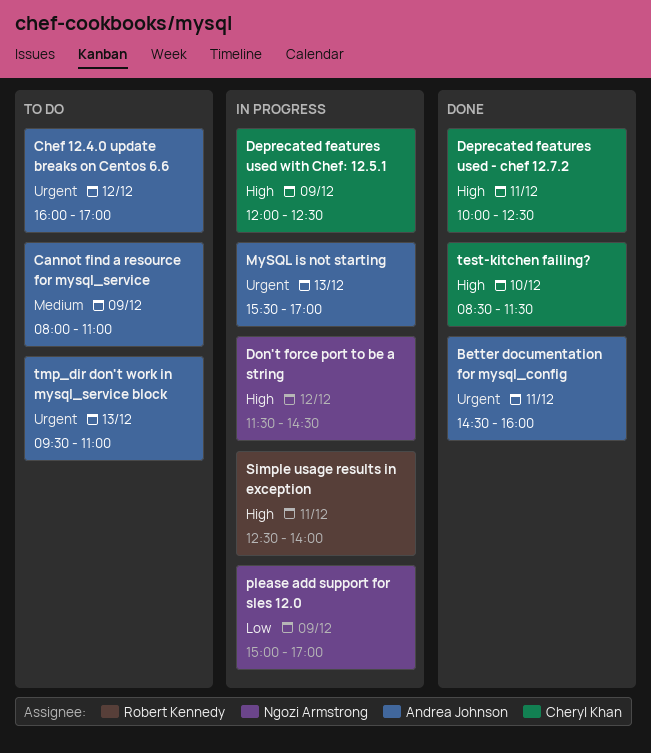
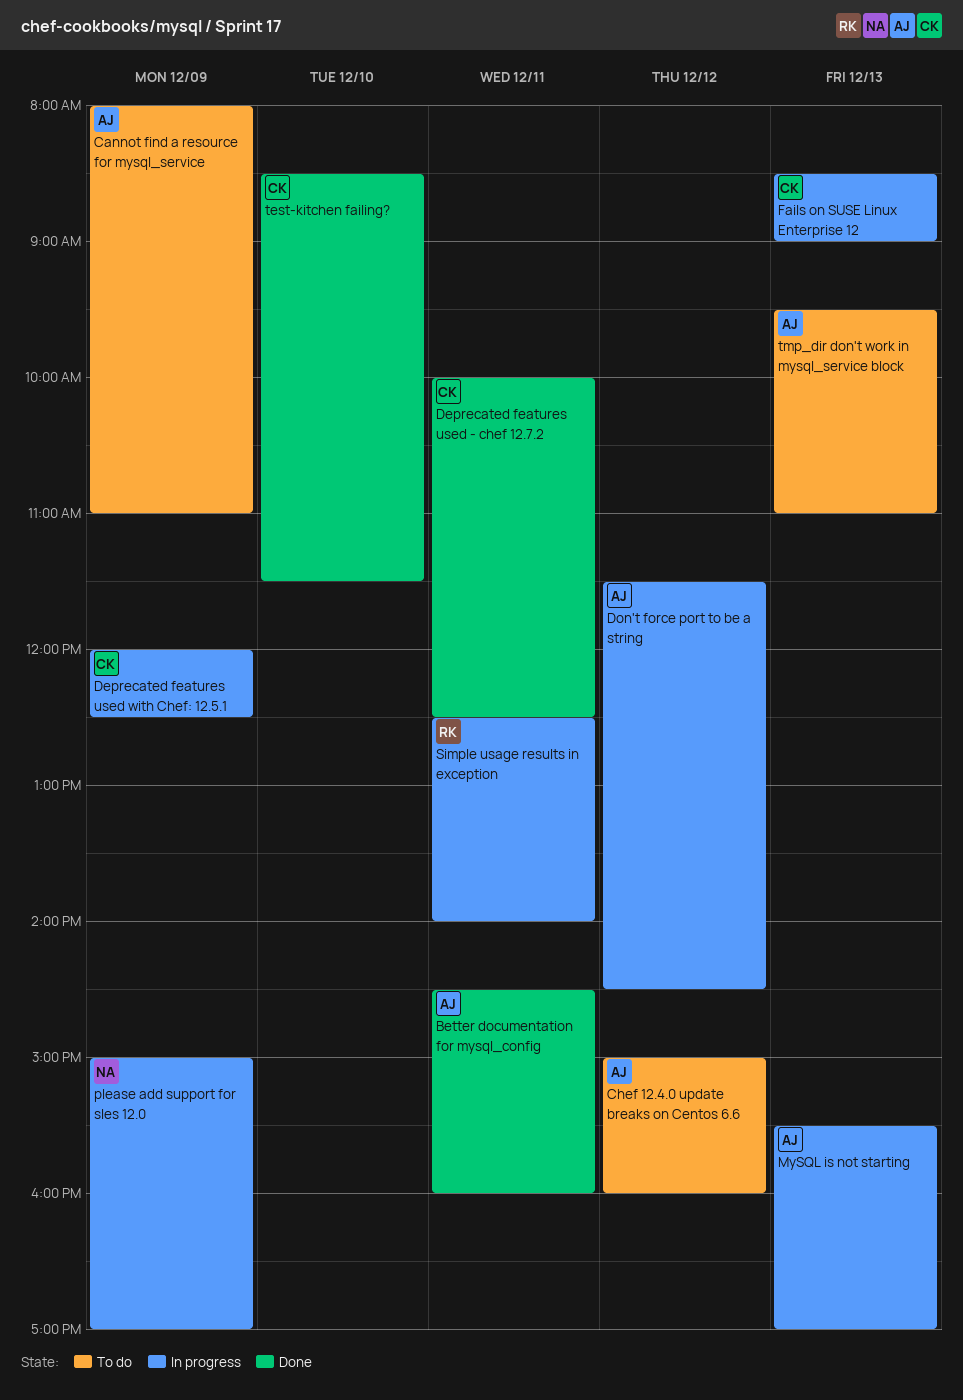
Chef 12.4.0 update breaks on Centos 6.6, begins: 16:00 -> 15:00
Chef 12.4.0 update breaks on Centos 6.6, ends: 17:00 -> 16:00
Don't force port to be a string, owner: Ngozi Armstrong -> Andrea Johnson
Fails on SUSE Linux Enterprise 12: none -> present

